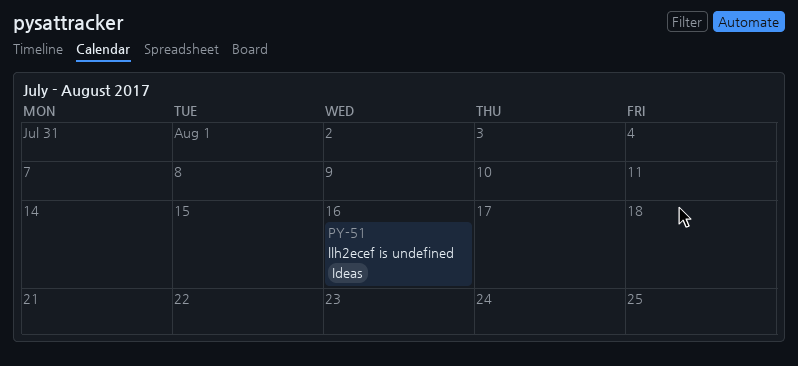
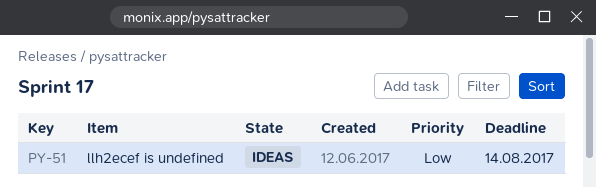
PY-51, due: Aug 16 -> Aug 14

